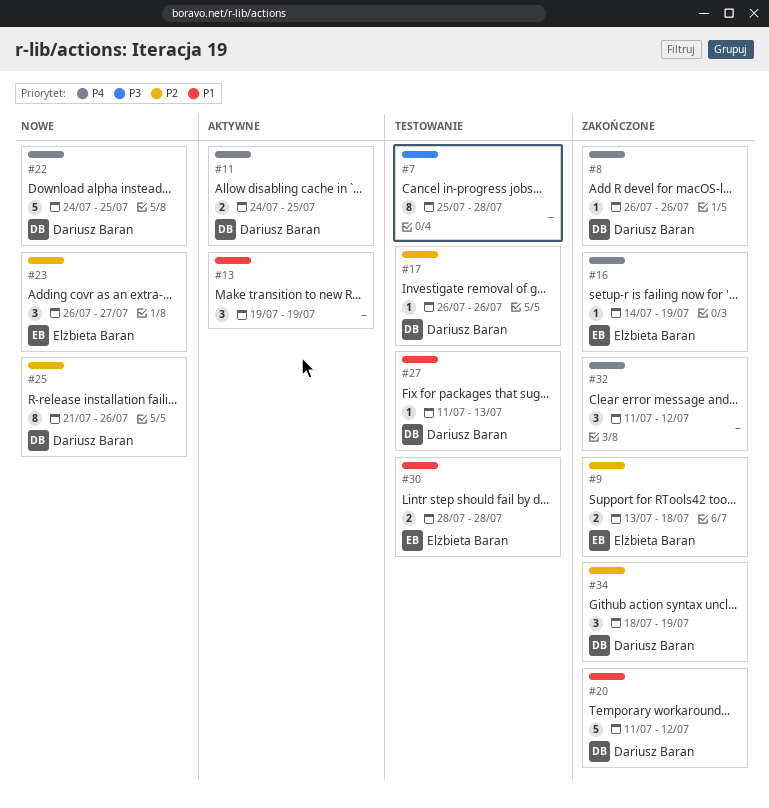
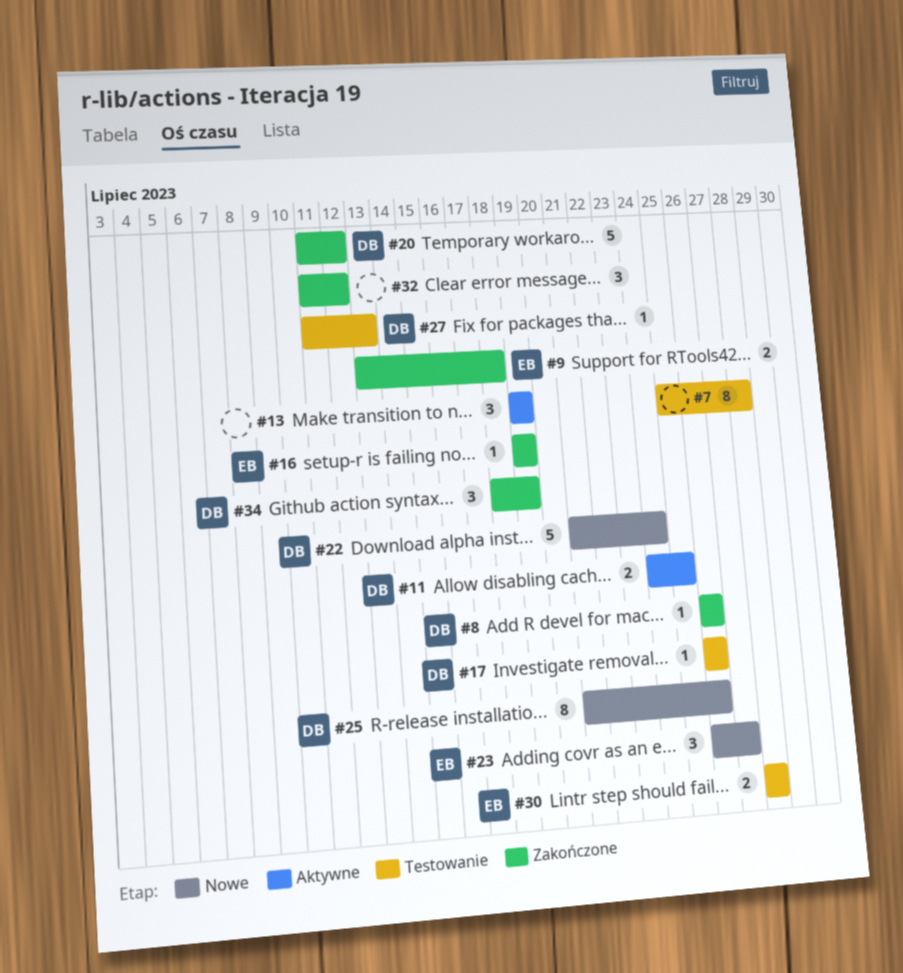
#16, start: Jul 14 -> Jul 19
#22, start: Jul 24 -> Jul 21
#22, due: Jul 25 -> Jul 24

